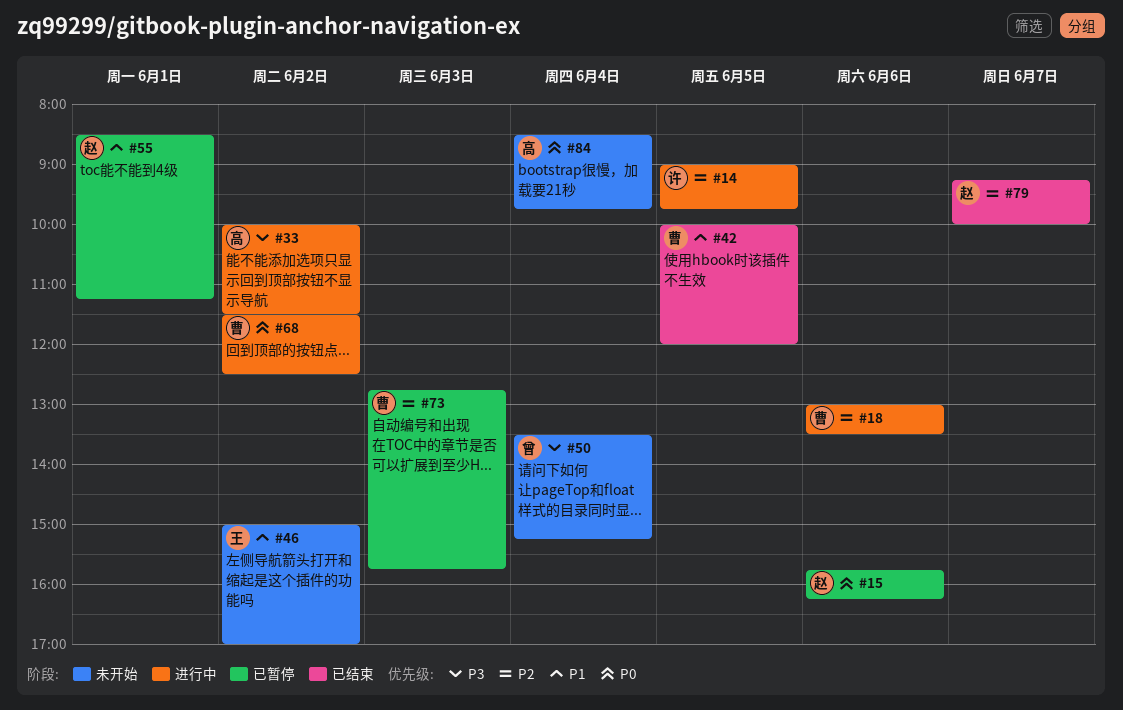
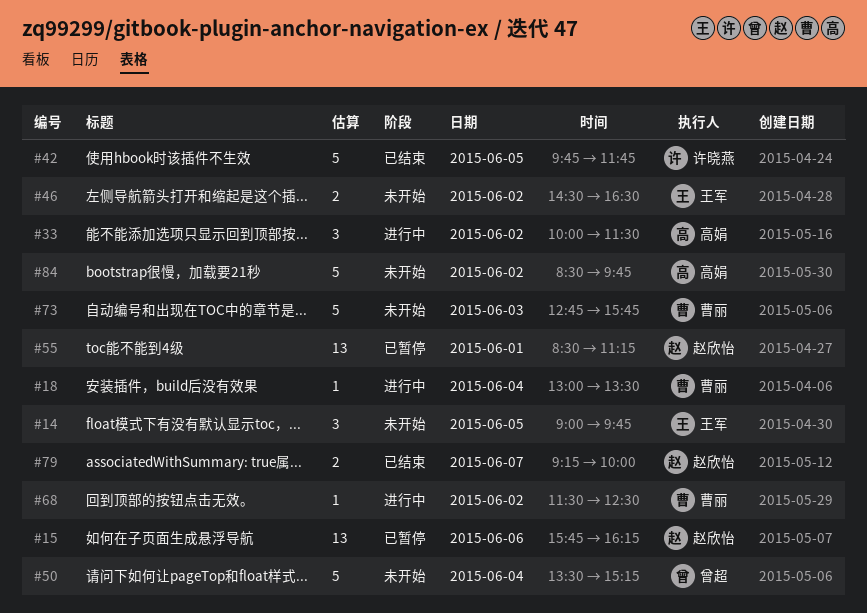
#14, status: 进行中 -> 未开始
#14, owner: 许晓燕 -> 王军
#18, day: Jun 6 -> Jun 4
#42, owner: 曹丽 -> 许晓燕
#42, begins: 10:00 -> 09:45
#42, ends: 12:00 -> 11:45
#46, begins: 15:00 -> 14:30
#46, ends: 17:00 -> 16:30
#73, status: 已暂停 -> 未开始
#84, day: Jun 4 -> Jun 2

